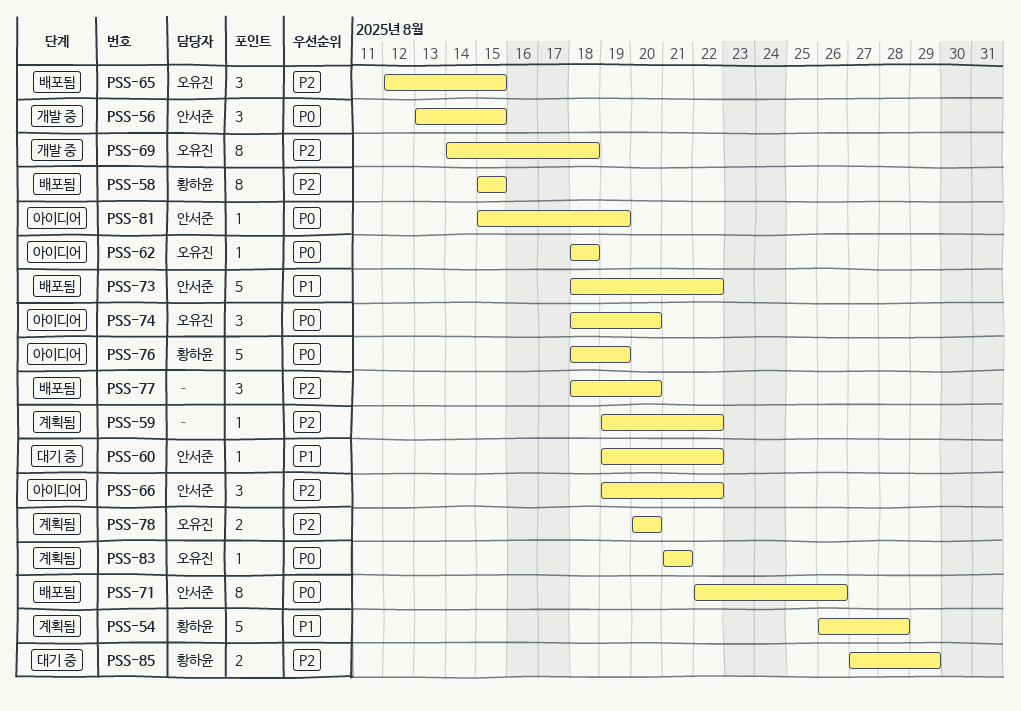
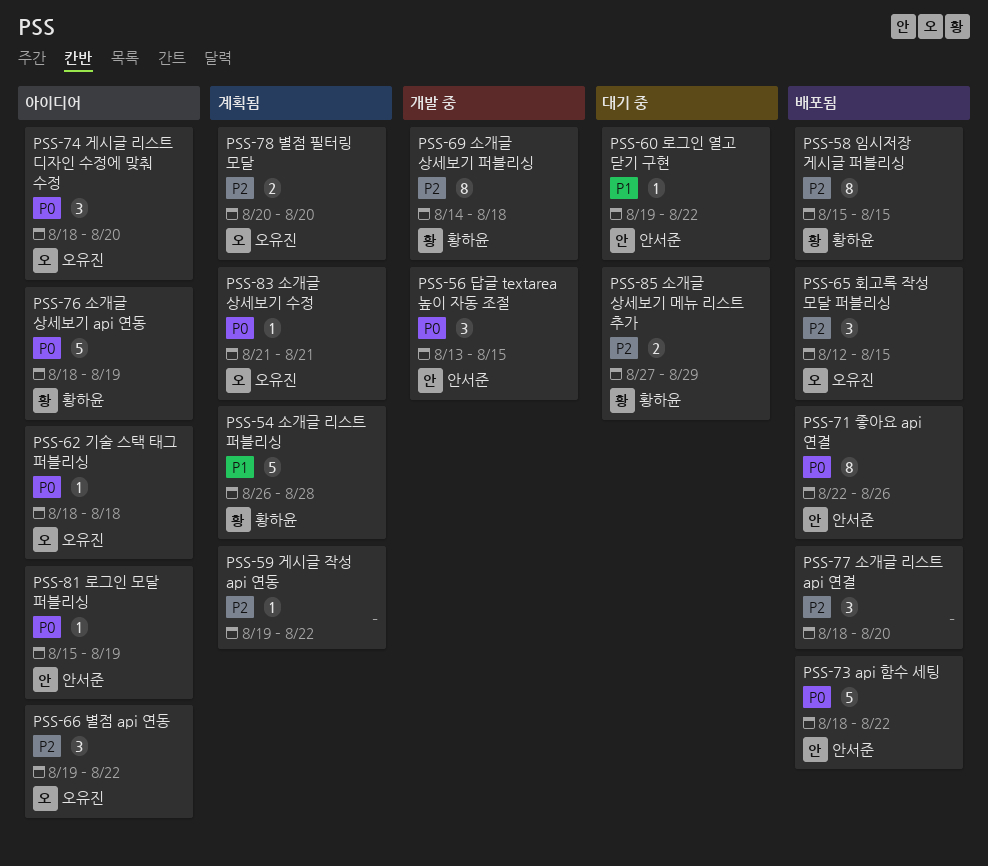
PSS-66, owner: 안서준 -> 오유진
PSS-69, owner: 오유진 -> 황하윤
PSS-73, priority: P1 -> P0

